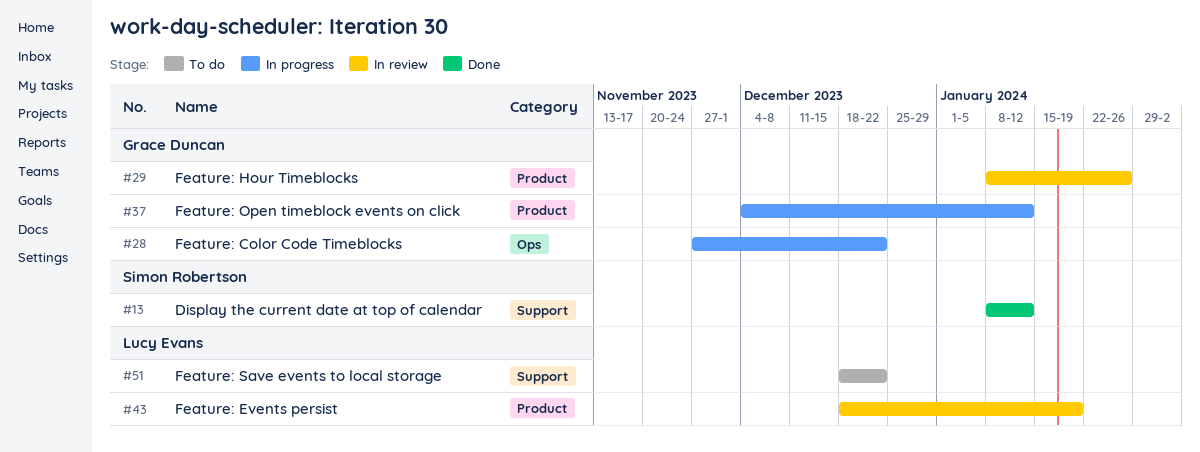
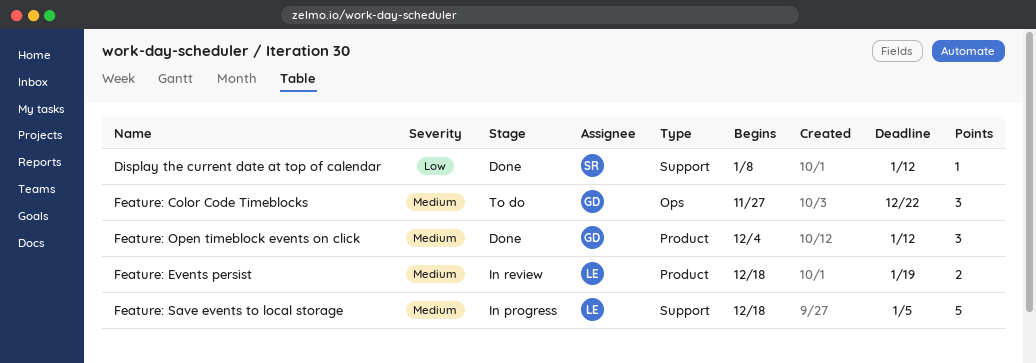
Feature: Color Code Timeblocks, status: In progress -> To do
Feature: Hour Timeblocks: present -> none
Feature: Open timeblock events on click, status: In progress -> Done
Feature: Save events to local storage, status: To do -> In progress
Feature: Save events to local storage, due: Dec 22 -> Jan 5

